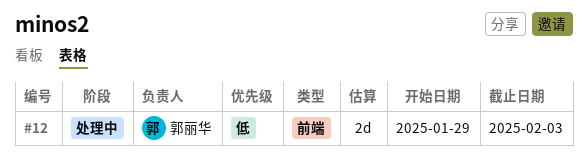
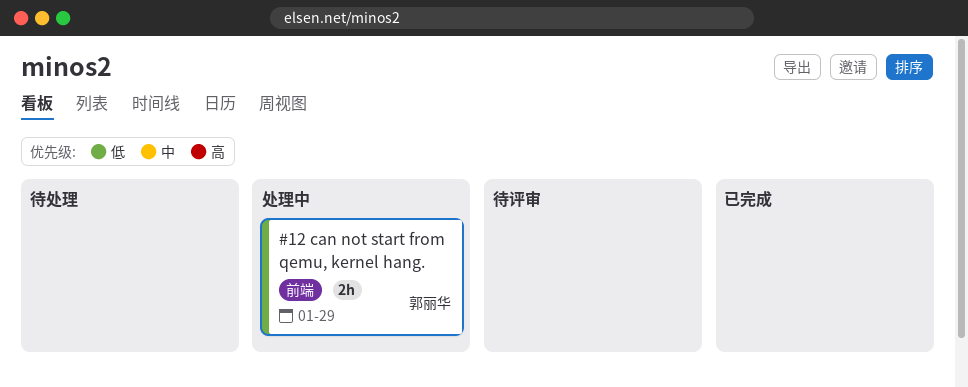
#12, estimate: 2d -> 2h
#12, due: Feb 3 -> Jan 29

